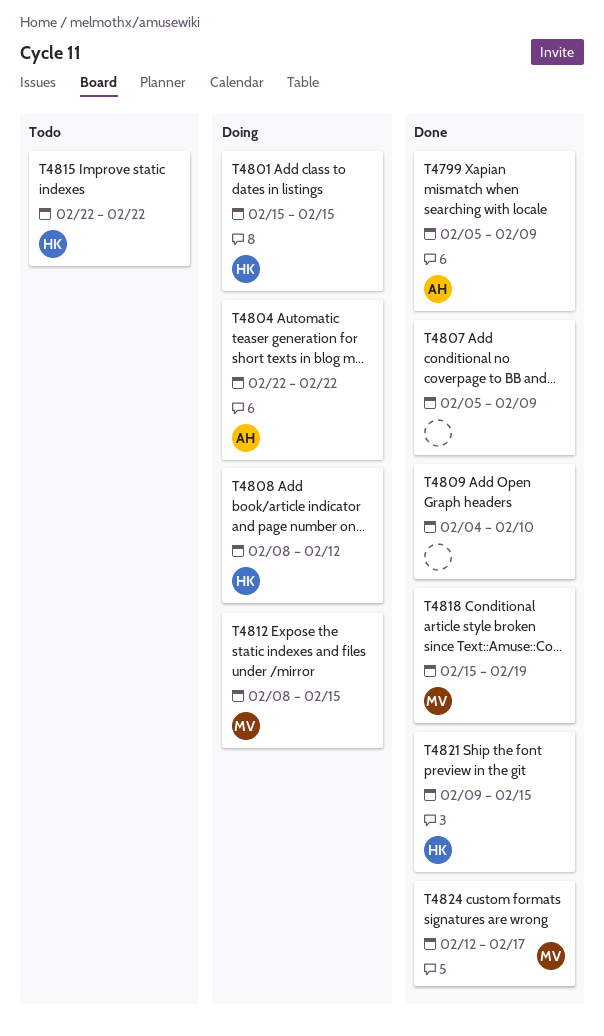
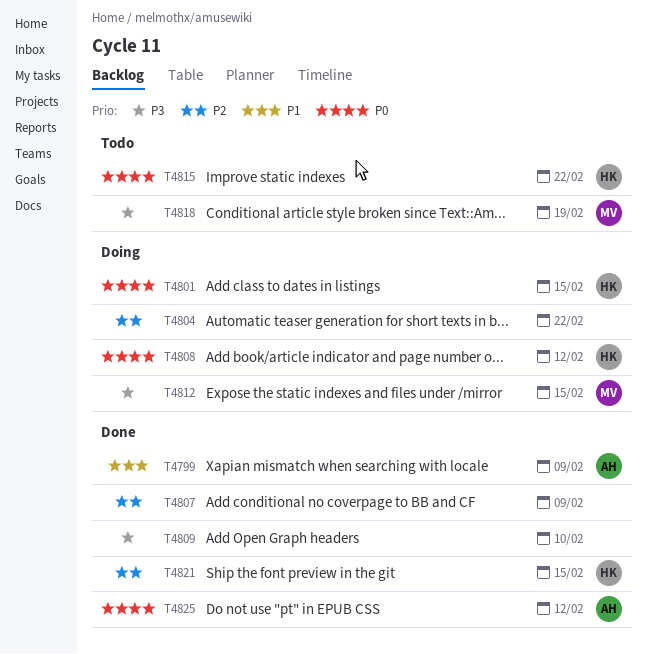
T4804, owner: AH -> none
T4818, status: Done -> Todo
T4824: present -> none
T4825: none -> present

